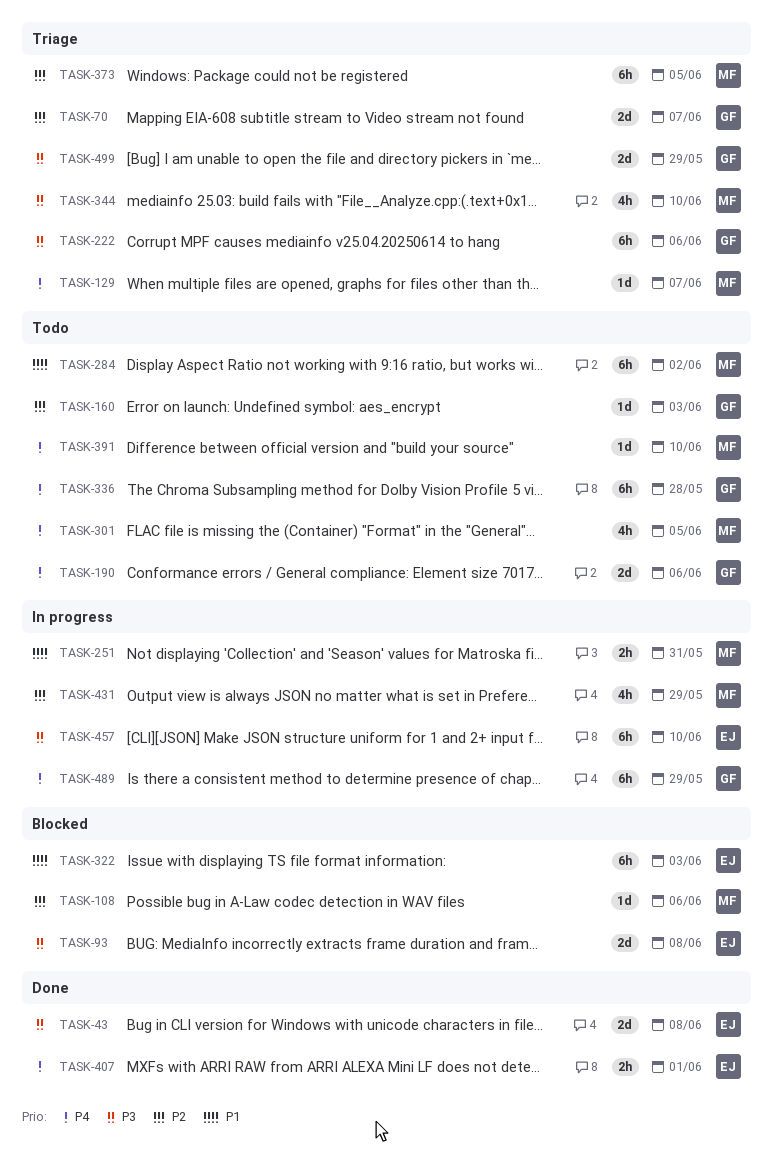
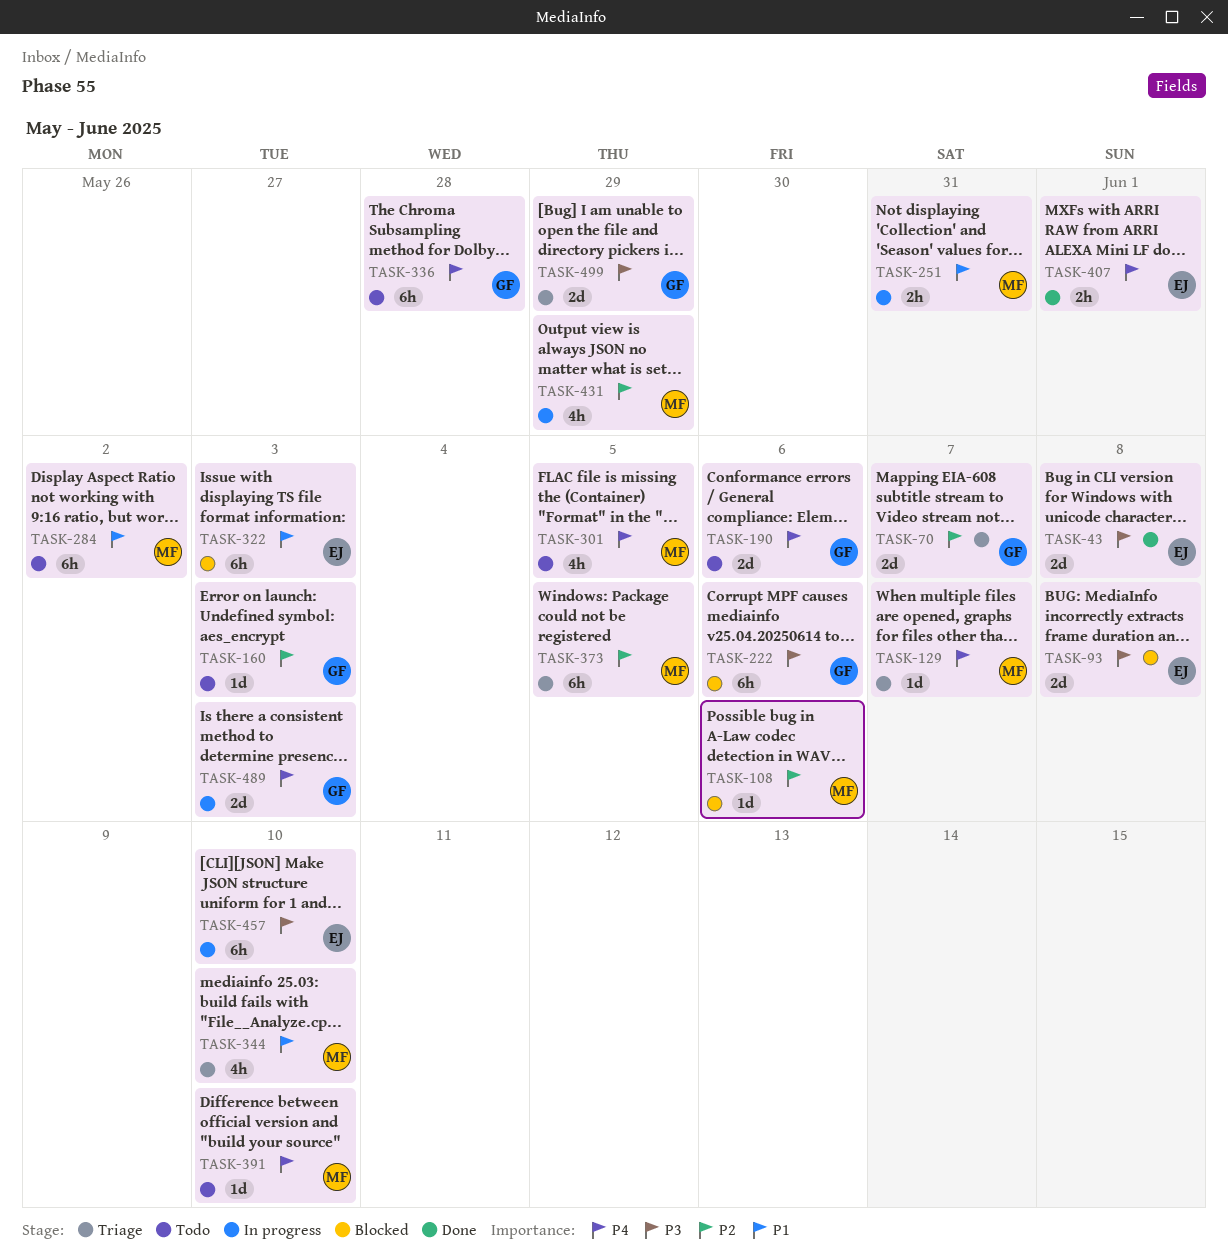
TASK-222, status: Triage -> Blocked
TASK-344, priority: P3 -> P1
TASK-489, estimate: 6h -> 2d
TASK-489, due: May 29 -> Jun 3

